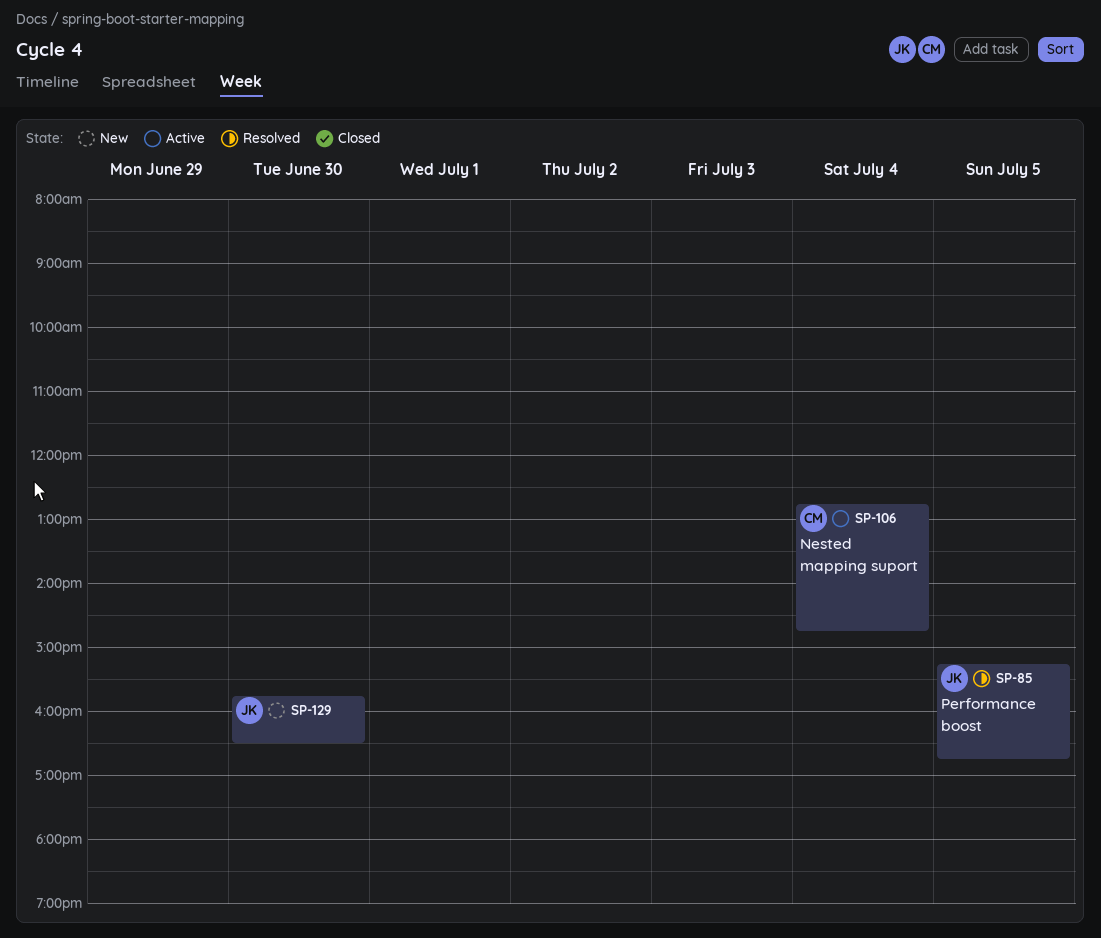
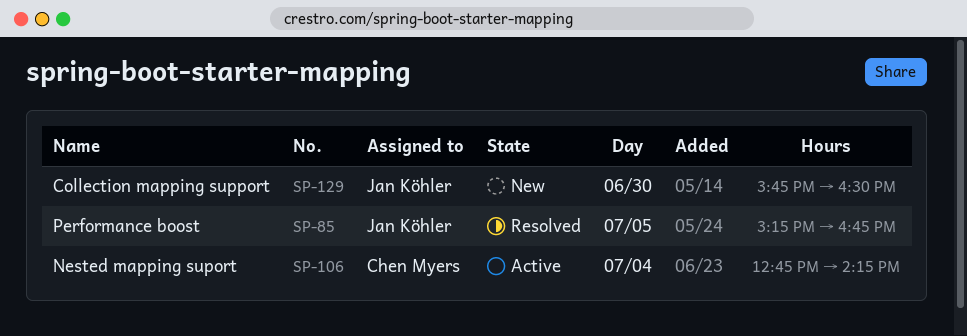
SP-106, ends: 14:45 -> 14:15

